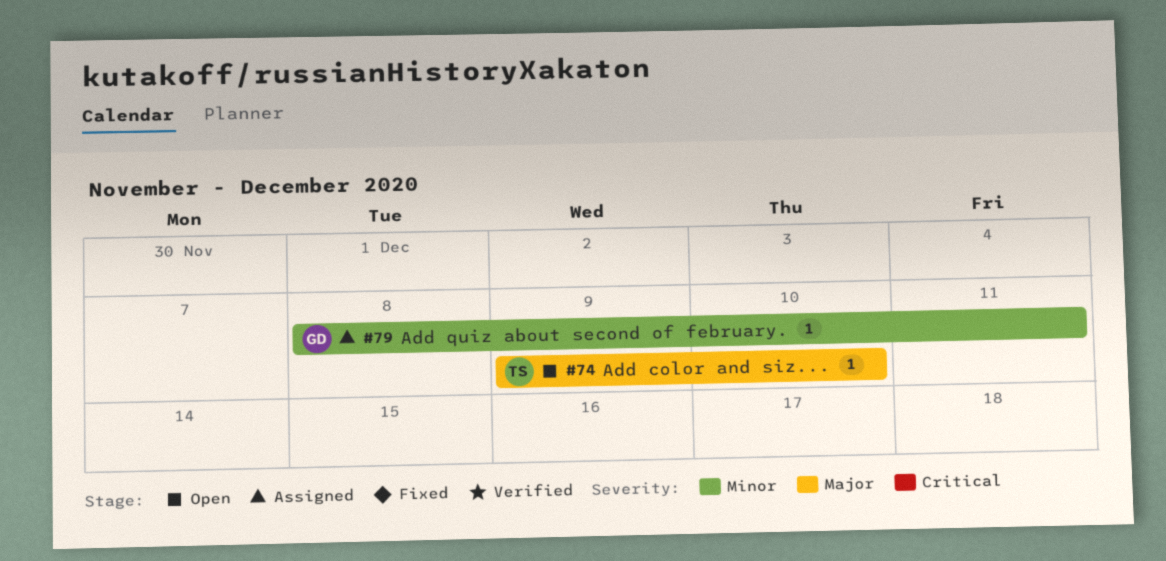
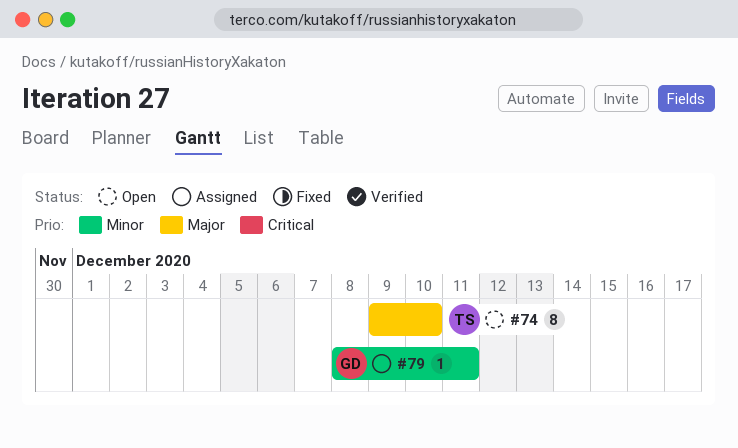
#74, estimate: 1 -> 8

